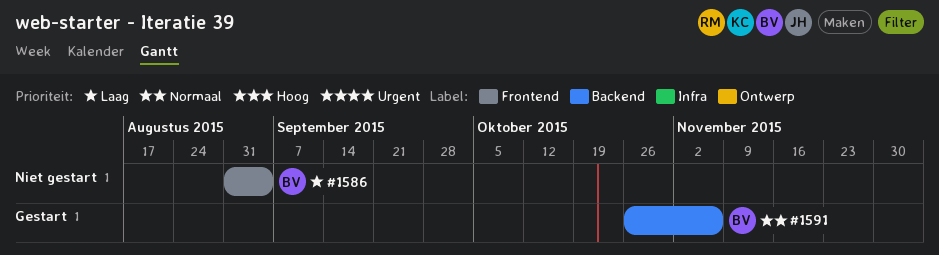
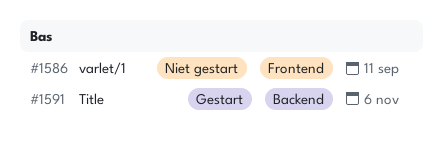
#1586, due: Sep 4 -> Sep 11

